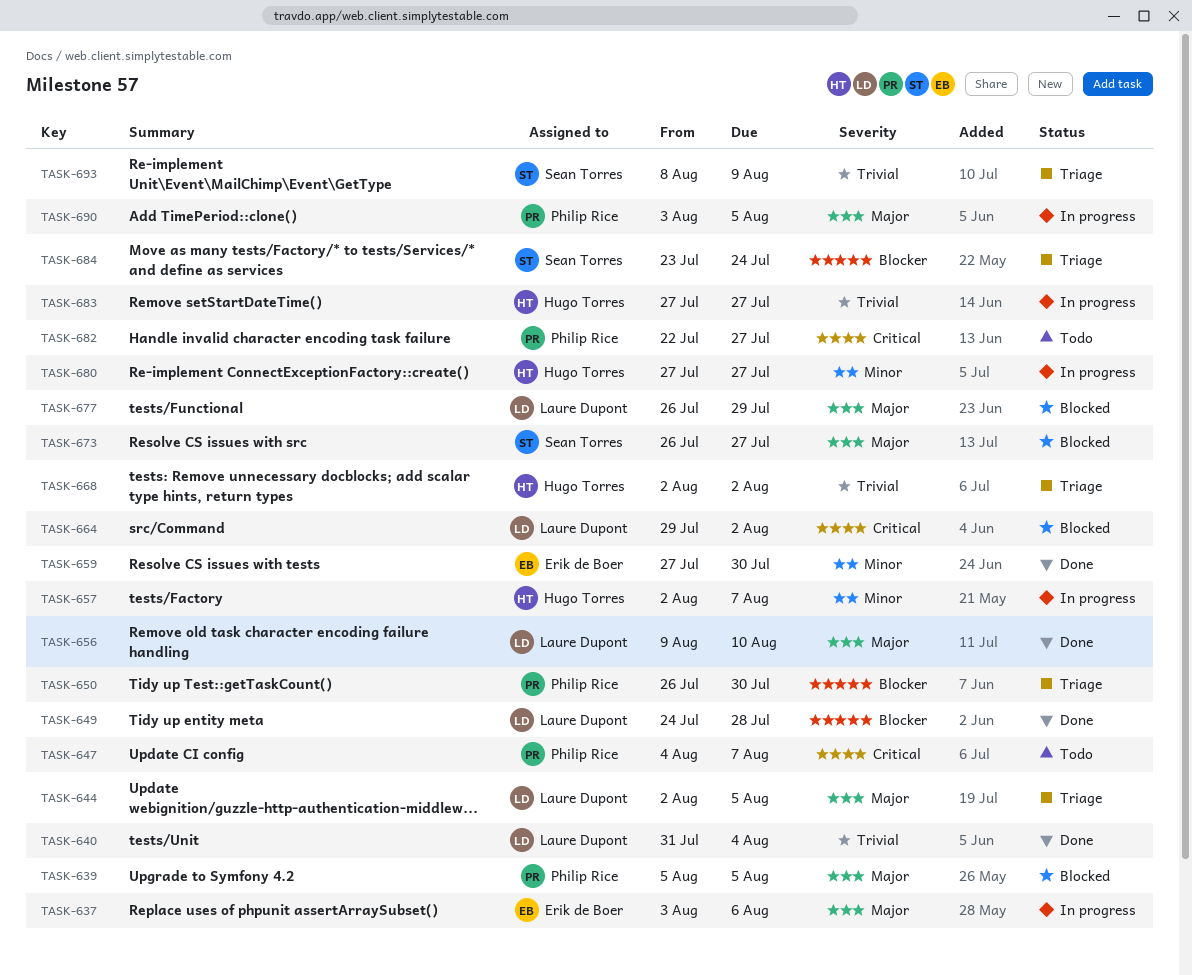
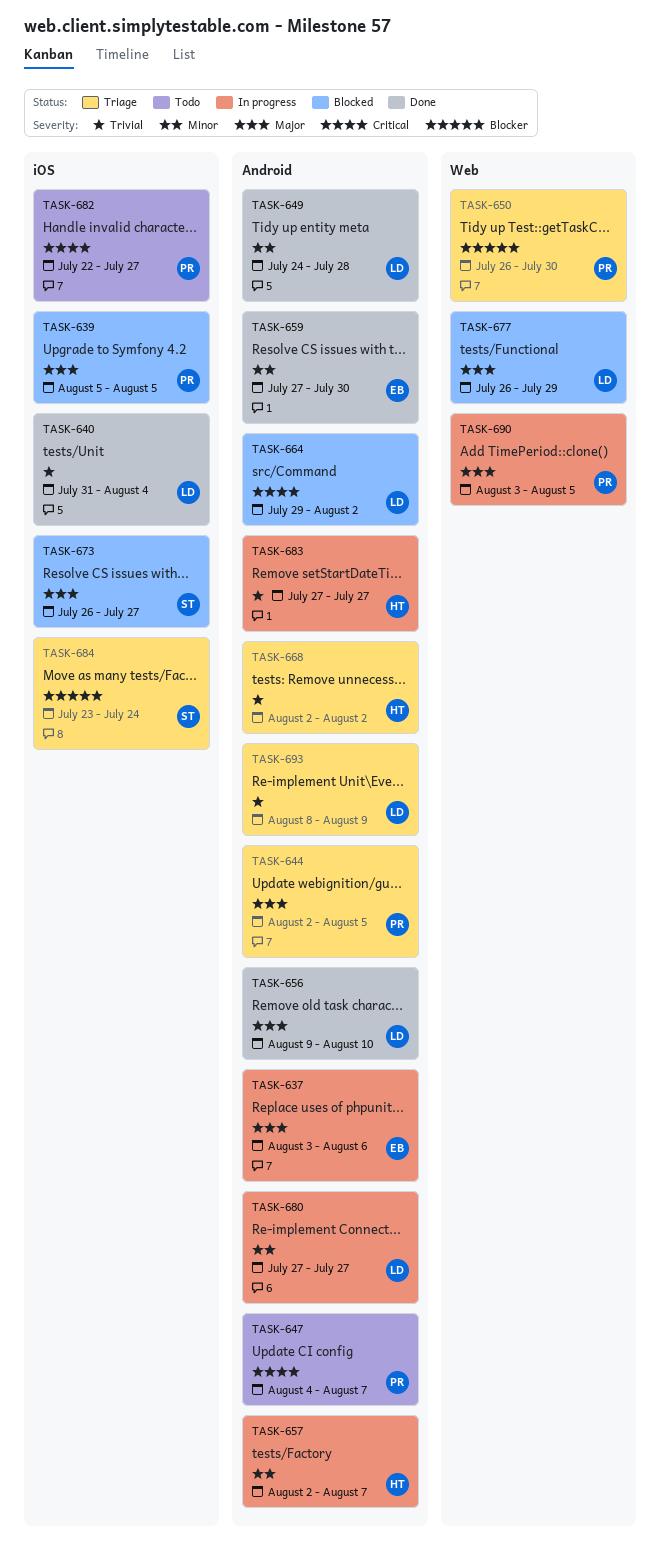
TASK-644, owner: Laure Dupont -> Philip Rice
TASK-649, priority: Blocker -> Minor
TASK-680, owner: Hugo Torres -> Laure Dupont
TASK-693, owner: Sean Torres -> Laure Dupont

